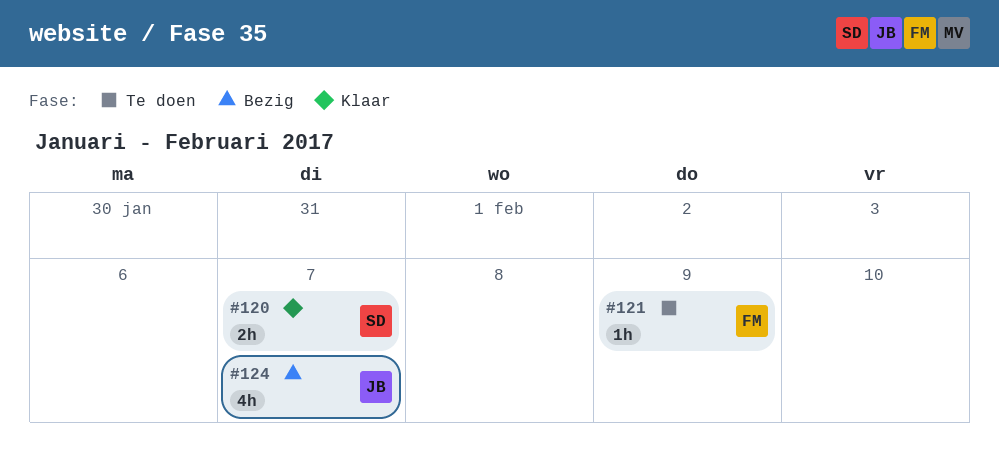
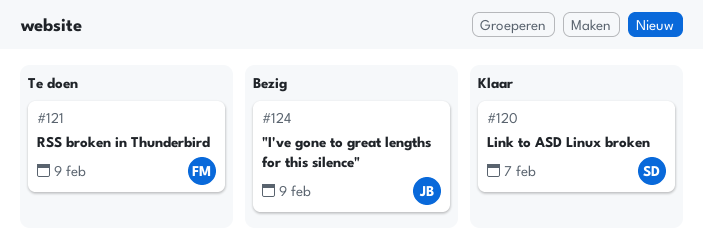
#124, due: Feb 7 -> Feb 9

